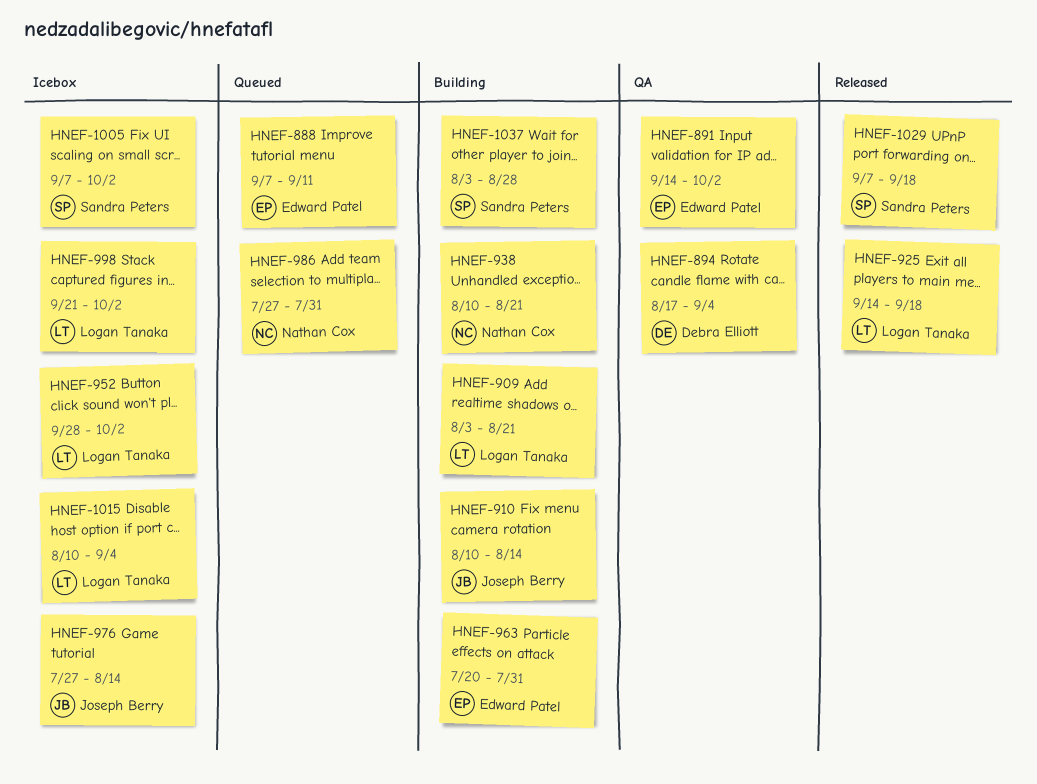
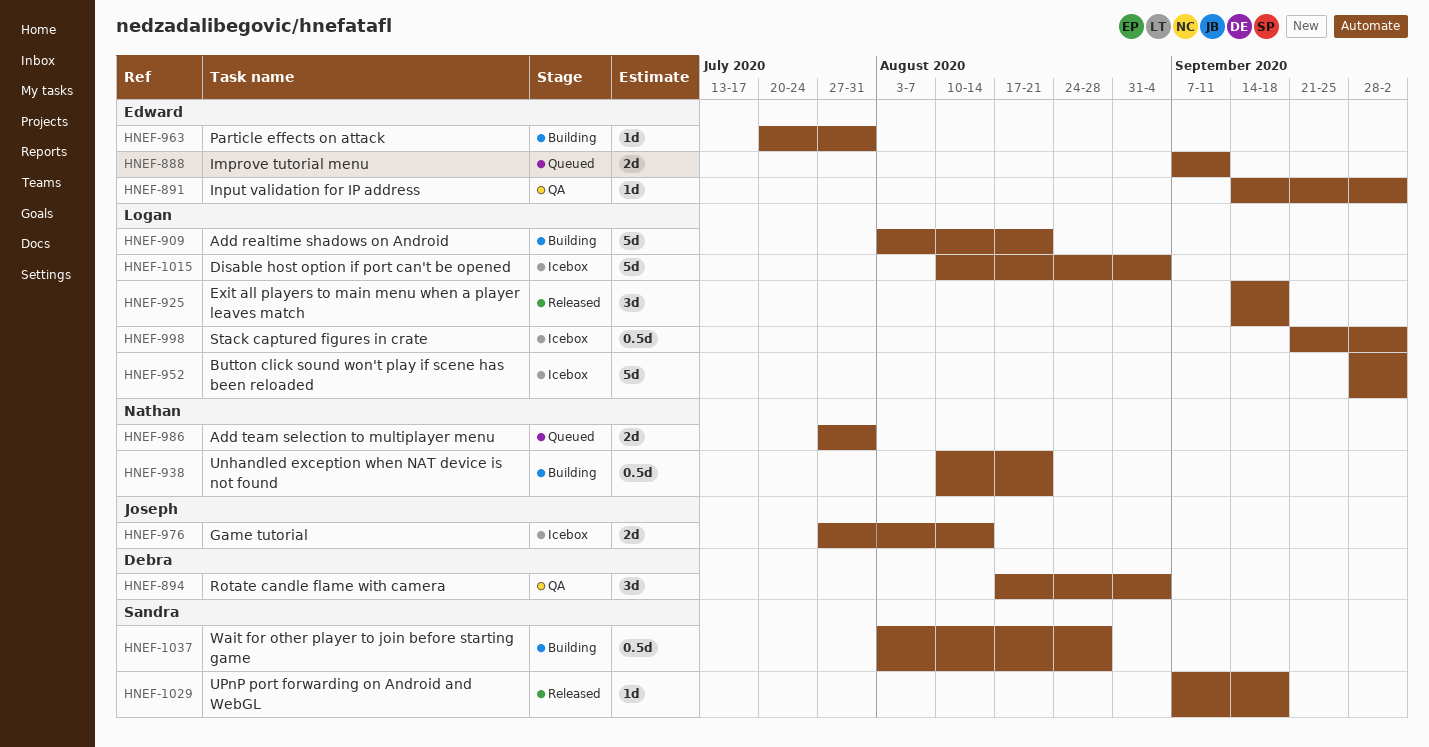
HNEF-910: present -> none
HNEF-1005: present -> none

